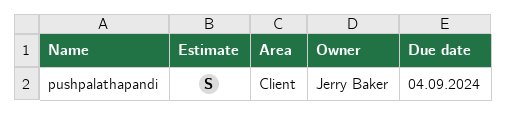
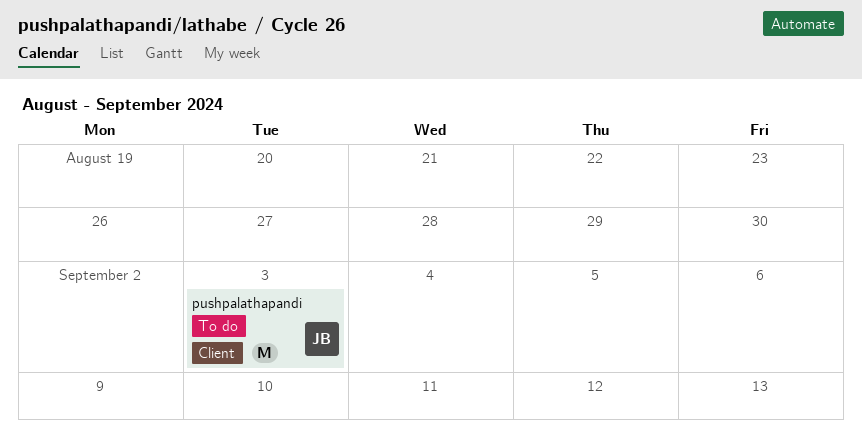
pushpalathapandi, estimate: S -> M
pushpalathapandi, due: Sep 4 -> Sep 3

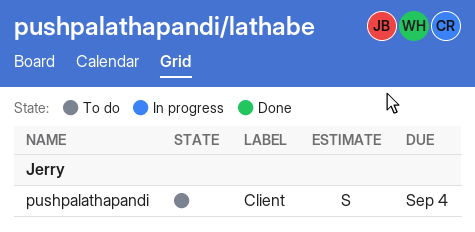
pushpalathapandi, estimate: M -> S
pushpalathapandi, due: Sep 3 -> Sep 4

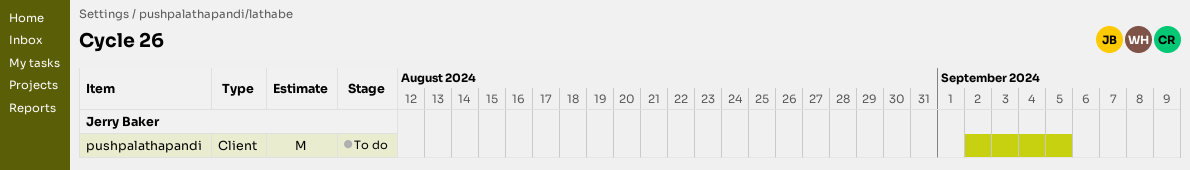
pushpalathapandi, estimate: S -> M
pushpalathapandi, due: Sep 4 -> Sep 5

